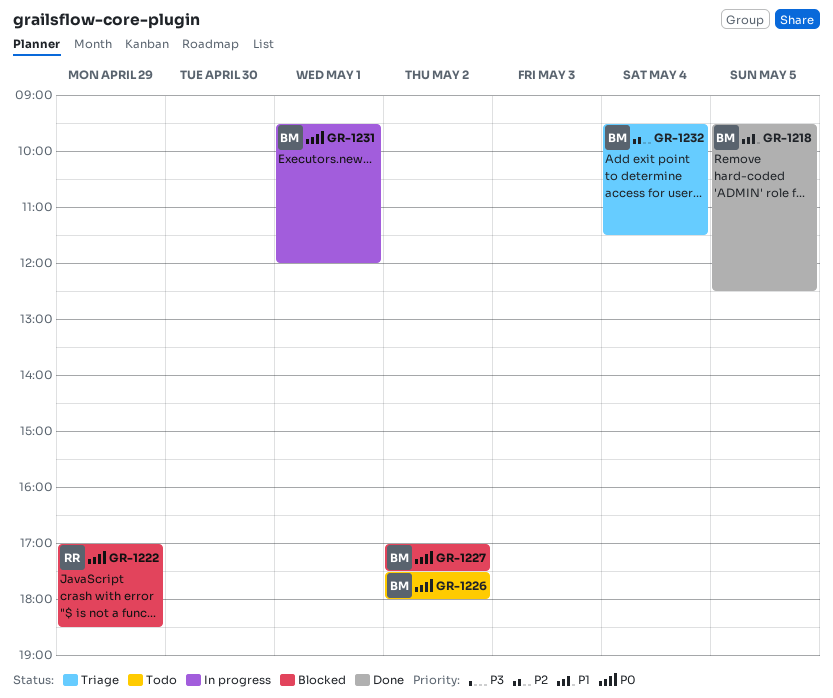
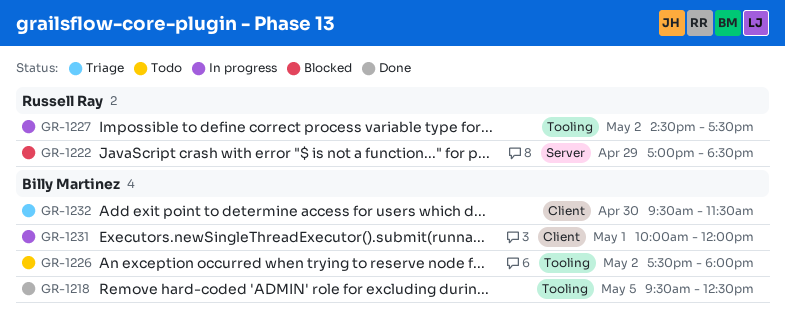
GR-1227, status: Blocked -> In progress
GR-1227, owner: Billy Martinez -> Russell Ray
GR-1227, begins: 17:00 -> 14:30
GR-1231, begins: 09:30 -> 10:00
GR-1232, day: May 4 -> Apr 30

